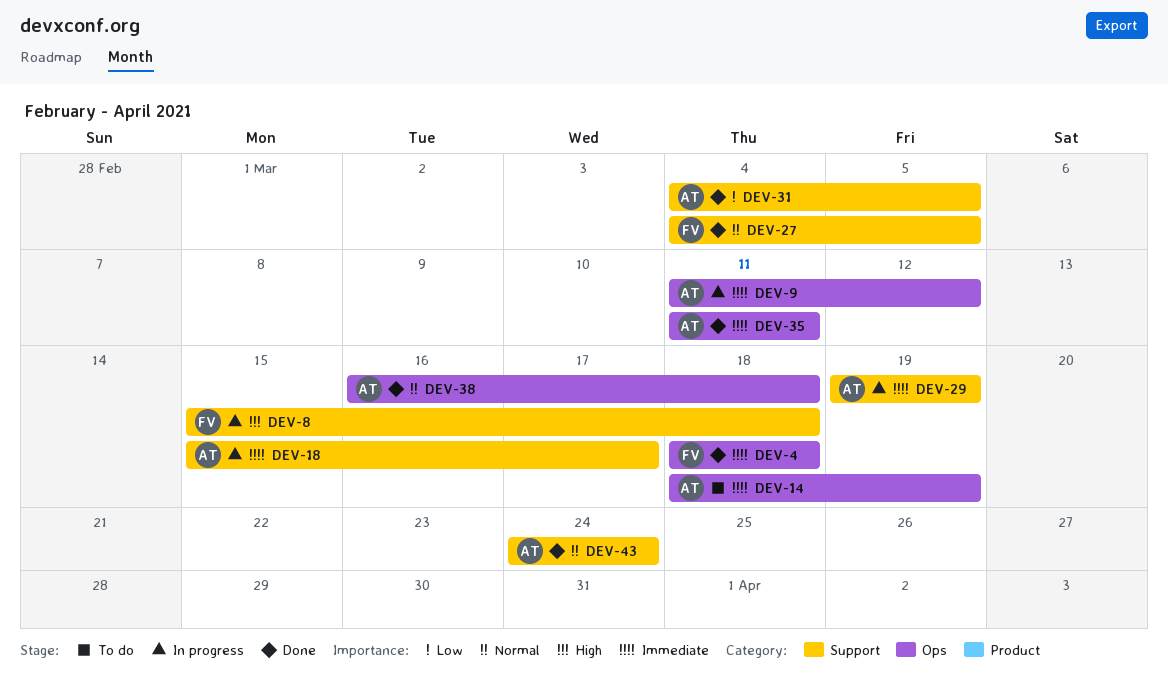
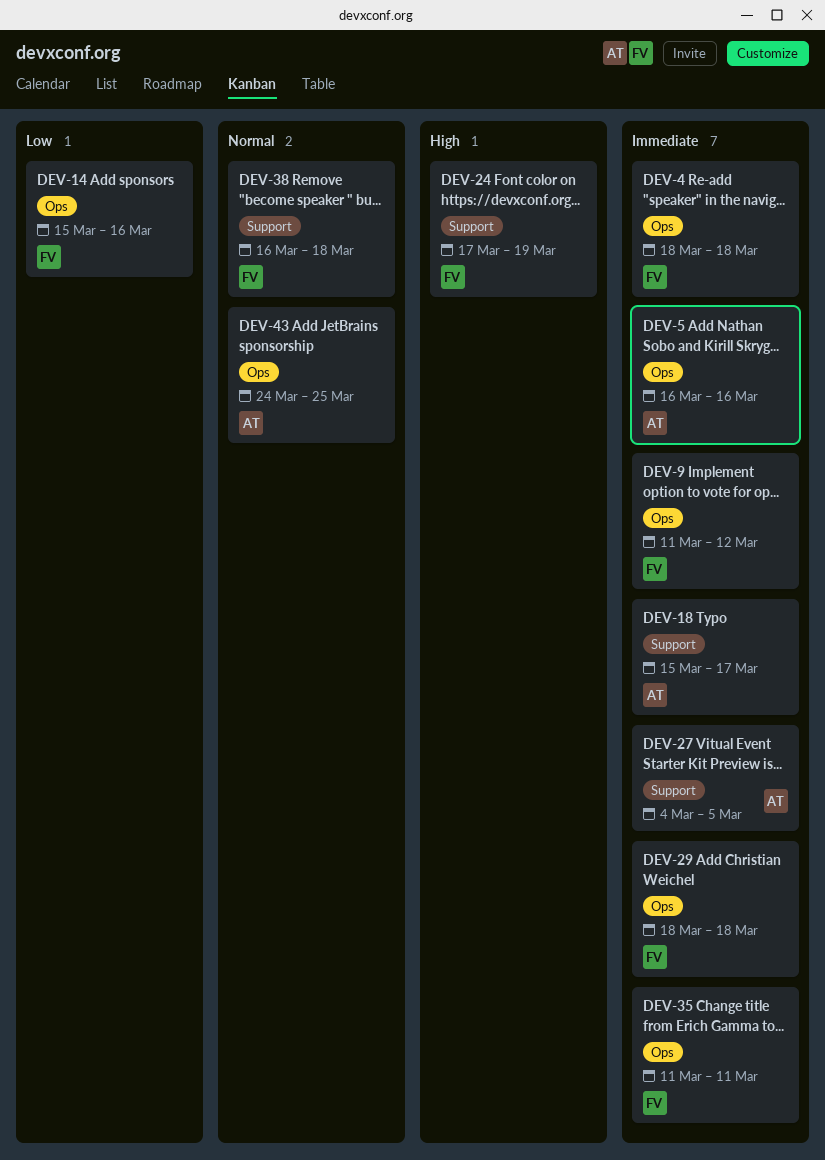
DEV-5: none -> present
DEV-8: present -> none
DEV-9, owner: AT -> FV
DEV-14, owner: AT -> FV
DEV-14, priority: Immediate -> Low
DEV-14, start: Mar 18 -> Mar 15
DEV-14, due: Mar 19 -> Mar 16
DEV-24: none -> present
DEV-27, owner: FV -> AT
DEV-27, priority: Normal -> Immediate
DEV-29, owner: AT -> FV
DEV-29, label: Support -> Ops
DEV-29, start: Mar 19 -> Mar 18
DEV-29, due: Mar 19 -> Mar 18
DEV-31: present -> none
DEV-35, owner: AT -> FV
DEV-38, owner: AT -> FV
DEV-38, label: Ops -> Support
DEV-43, label: Support -> Ops
DEV-43, due: Mar 24 -> Mar 25

